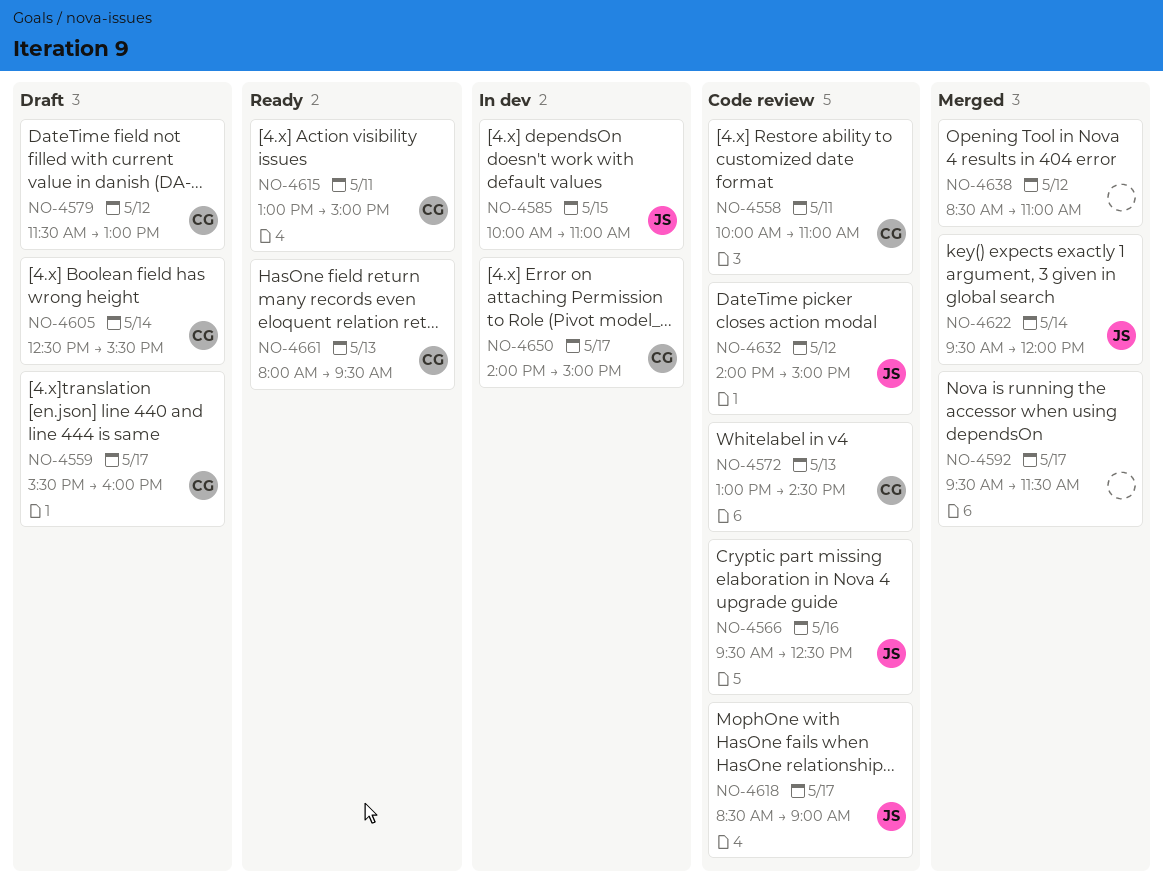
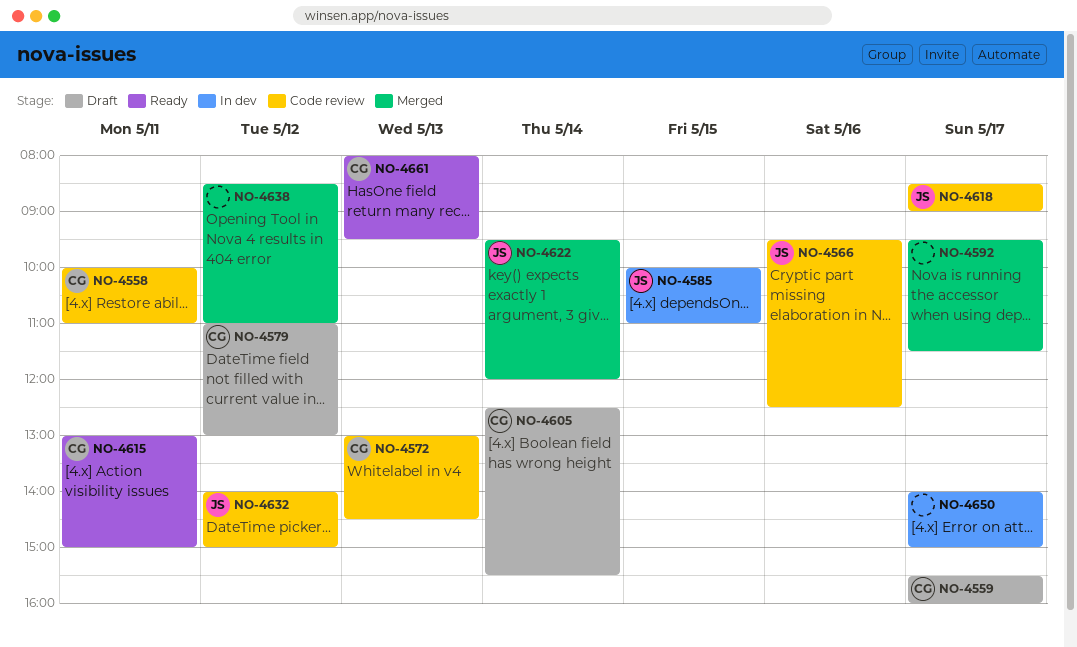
NO-4579, begins: 11:30 -> 11:00
NO-4650, owner: CG -> none

